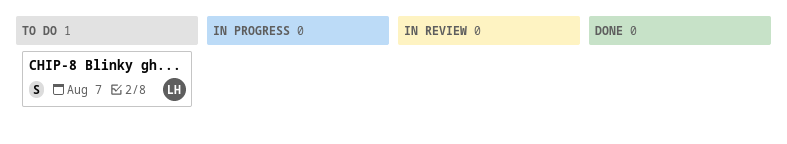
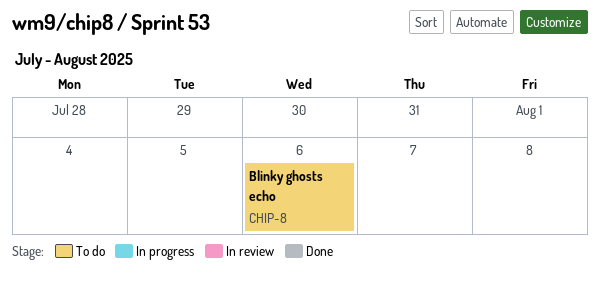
CHIP-8, due: Aug 7 -> Aug 6

